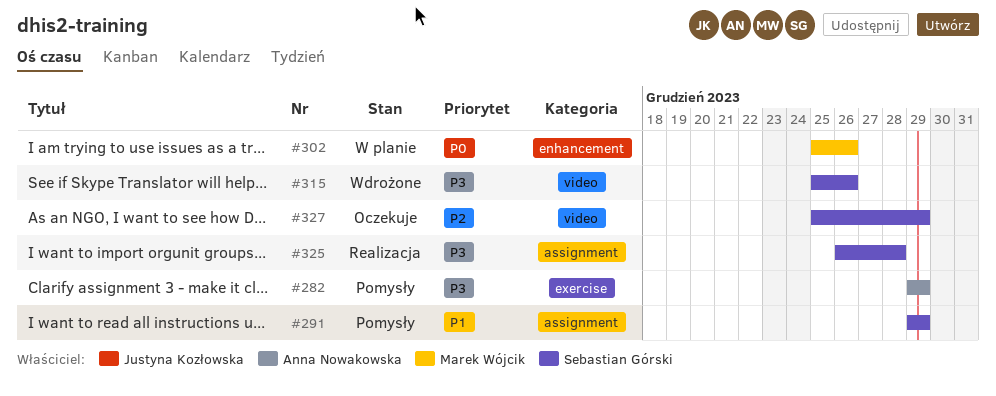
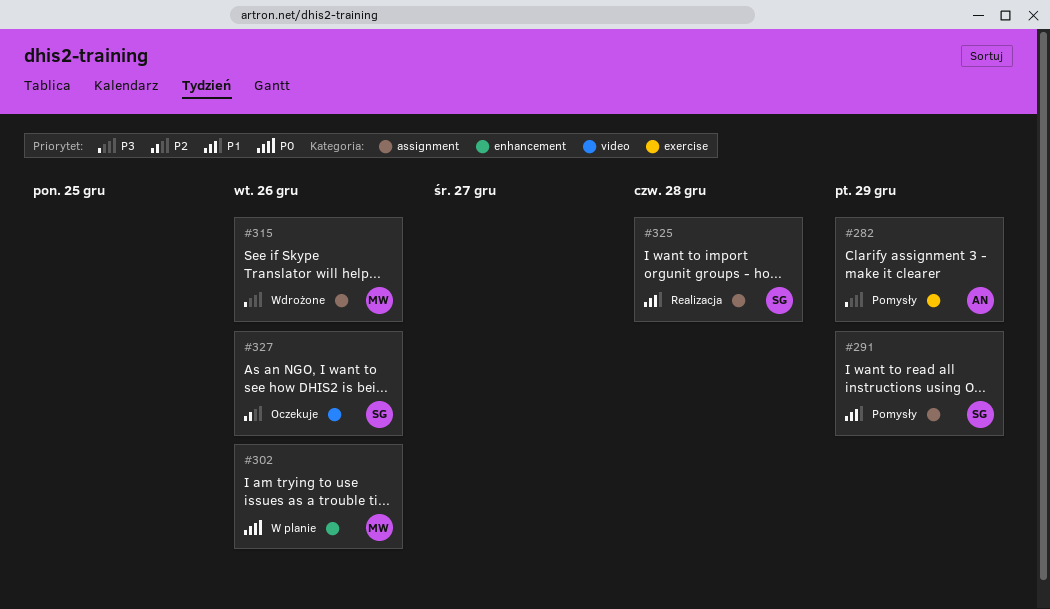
#315, owner: Sebastian Górski -> Marek Wójcik
#315, label: video -> assignment
#325, priority: P3 -> P1
#327, due: Dec 29 -> Dec 26

